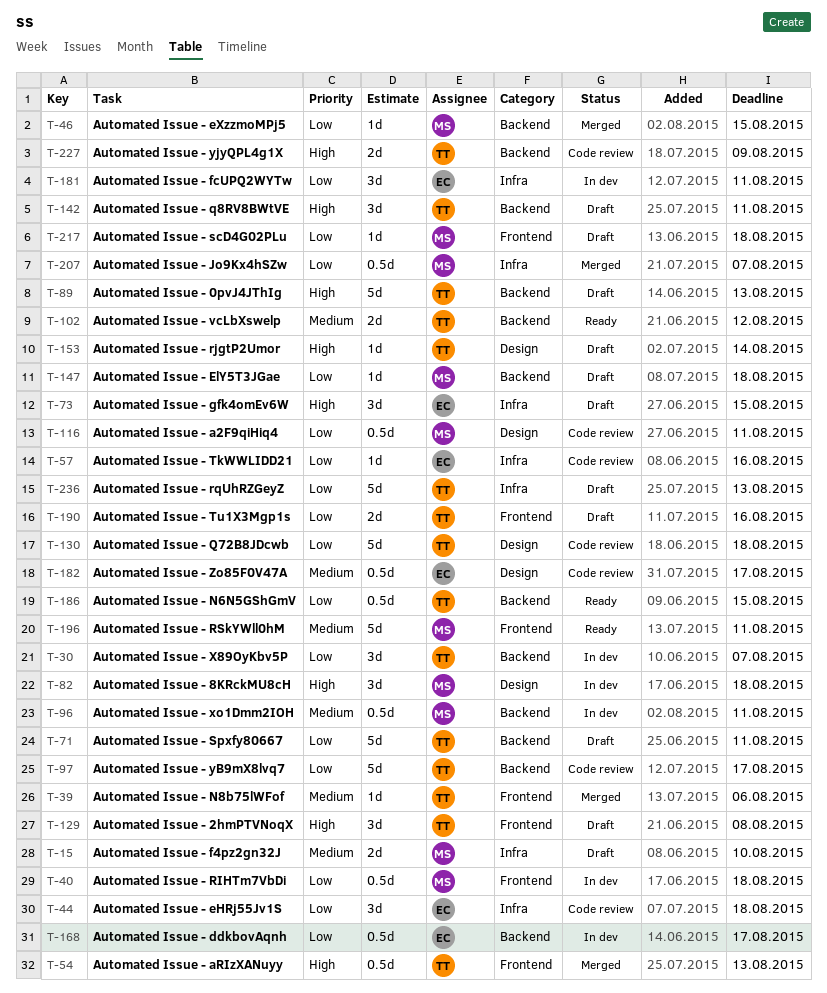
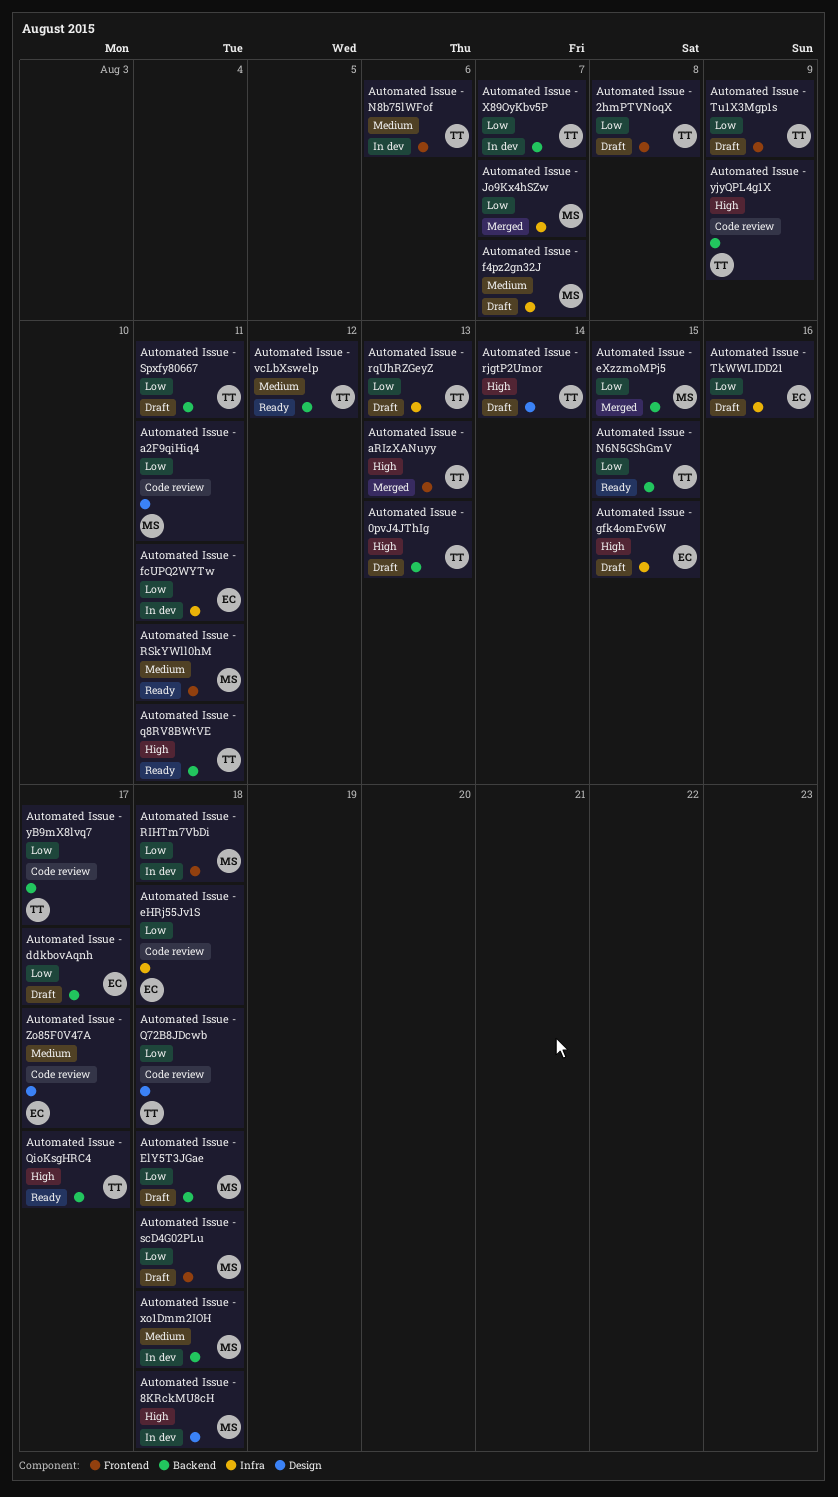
Automated Issue - 2hmPTVNoqX, priority: High -> Low
Automated Issue - ddkbovAqnh, status: In dev -> Draft
Automated Issue - f4pz2gn32J, due: Aug 10 -> Aug 7
Automated Issue - N8b75lWFof, status: Merged -> In dev
Automated Issue - q8RV8BWtVE, status: Draft -> Ready
Automated Issue - QioKsgHRC4: none -> present
Automated Issue - TkWWLIDD21, status: Code review -> Draft
Automated Issue - Tu1X3Mgp1s, due: Aug 16 -> Aug 9
Automated Issue - xo1Dmm2IOH, due: Aug 11 -> Aug 18

